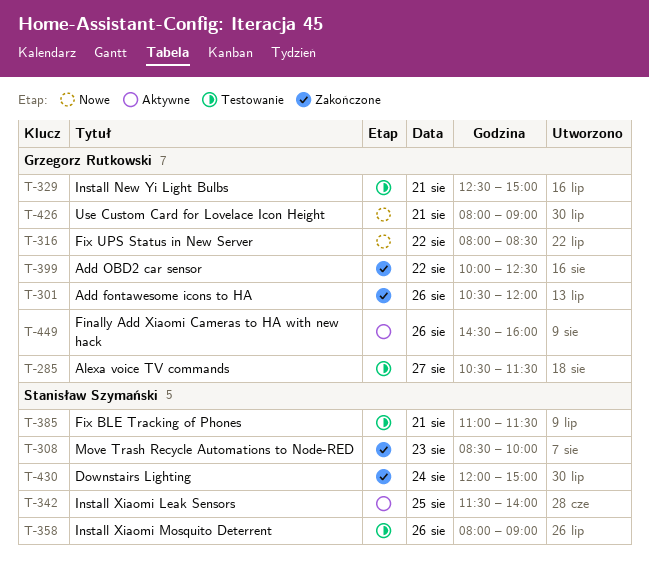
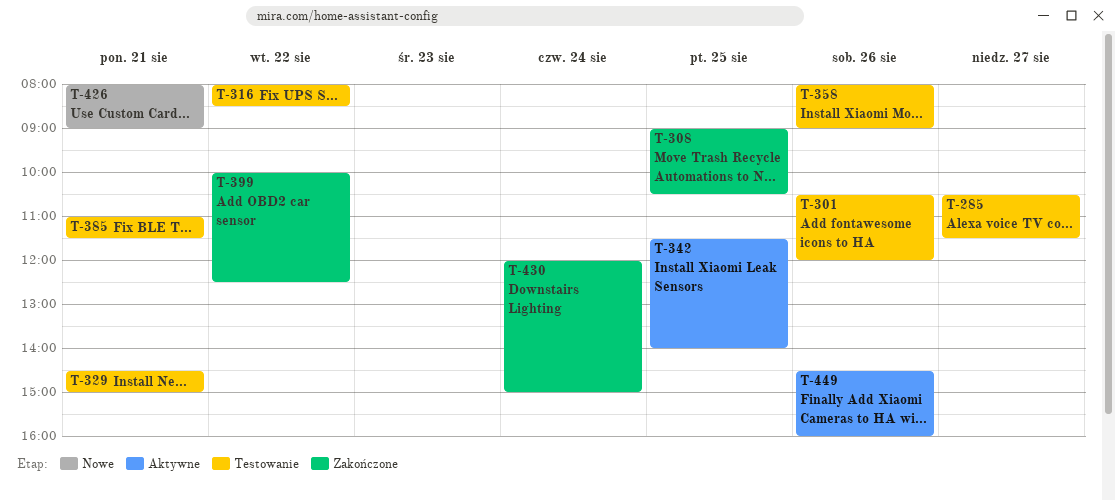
T-301, status: Zakończone -> Testowanie
T-308, day: Aug 23 -> Aug 25
T-308, begins: 08:30 -> 09:00
T-308, ends: 10:00 -> 10:30
T-316, status: Nowe -> Testowanie
T-329, begins: 12:30 -> 14:30

